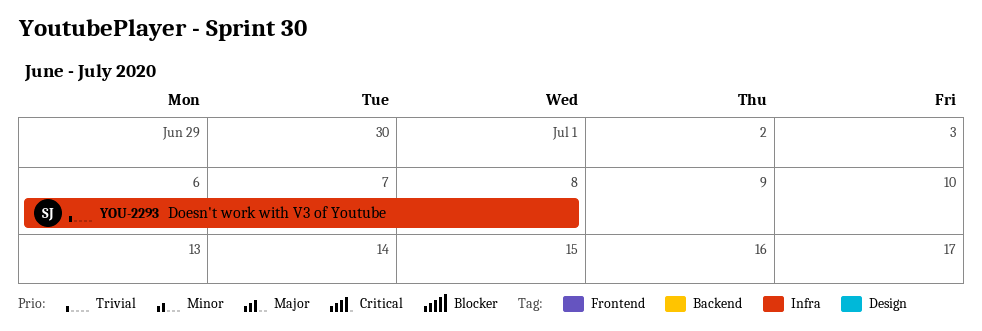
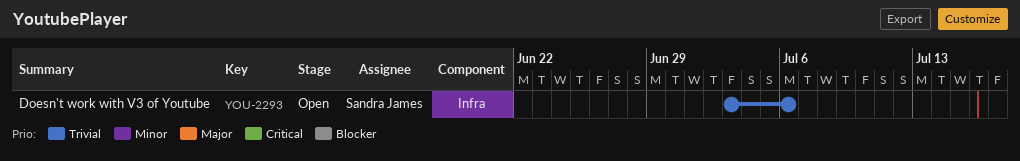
YOU-2293, start: Jul 6 -> Jul 3
YOU-2293, due: Jul 8 -> Jul 6

